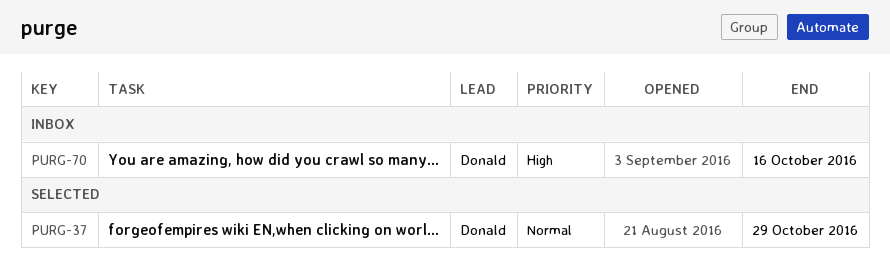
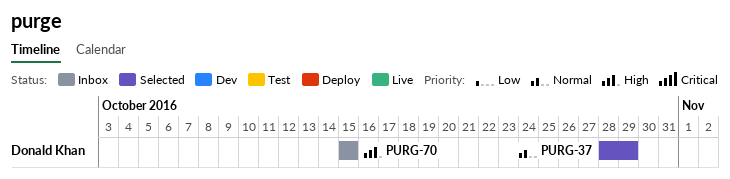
PURG-70, due: Oct 16 -> Oct 15

